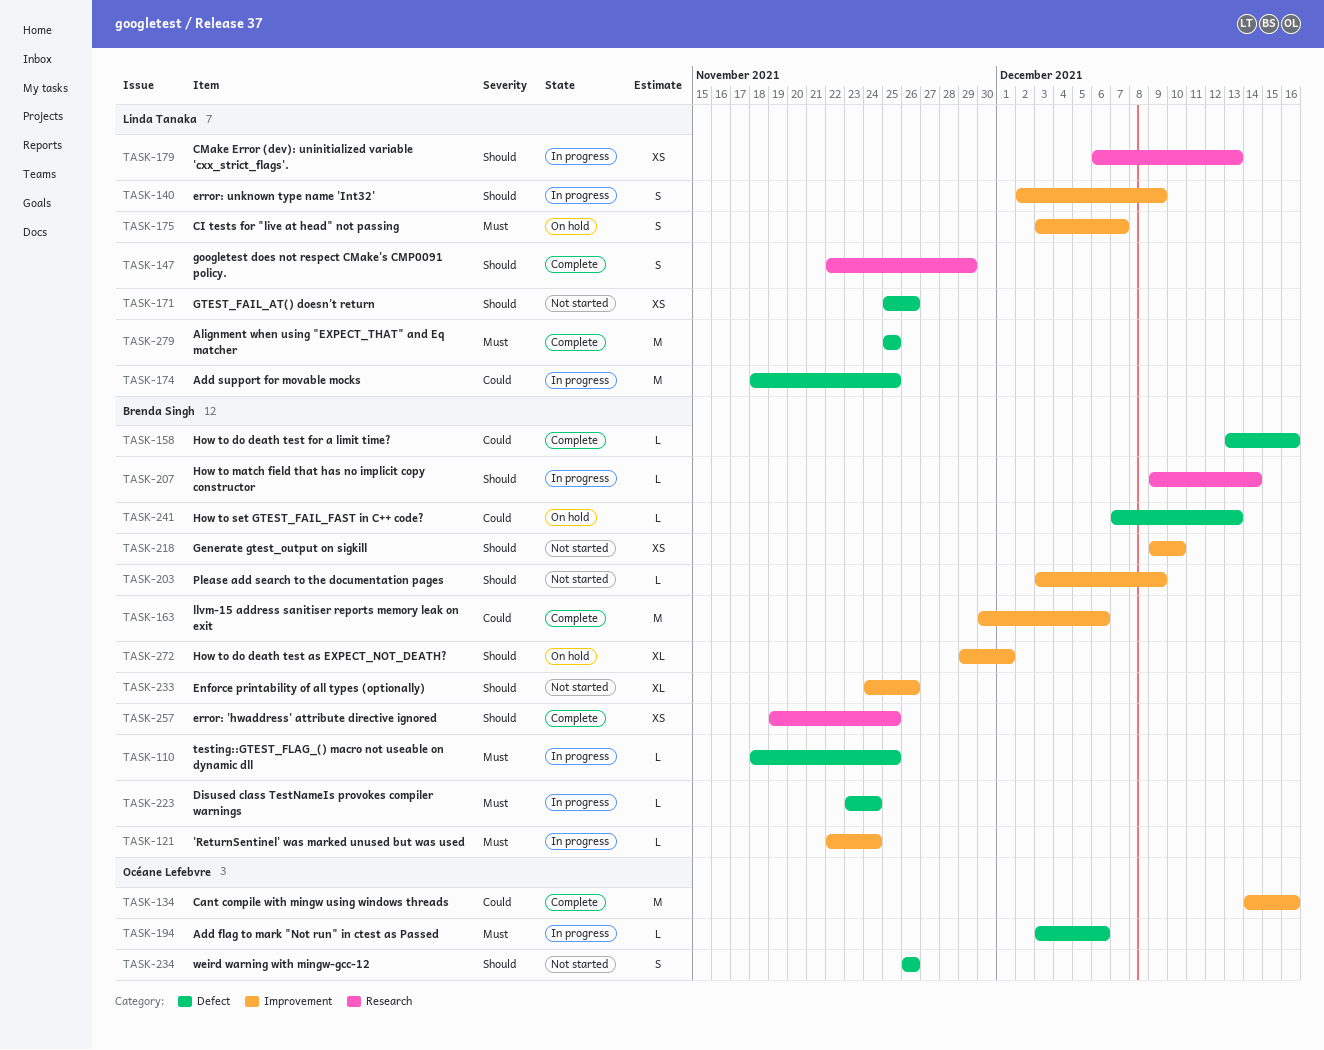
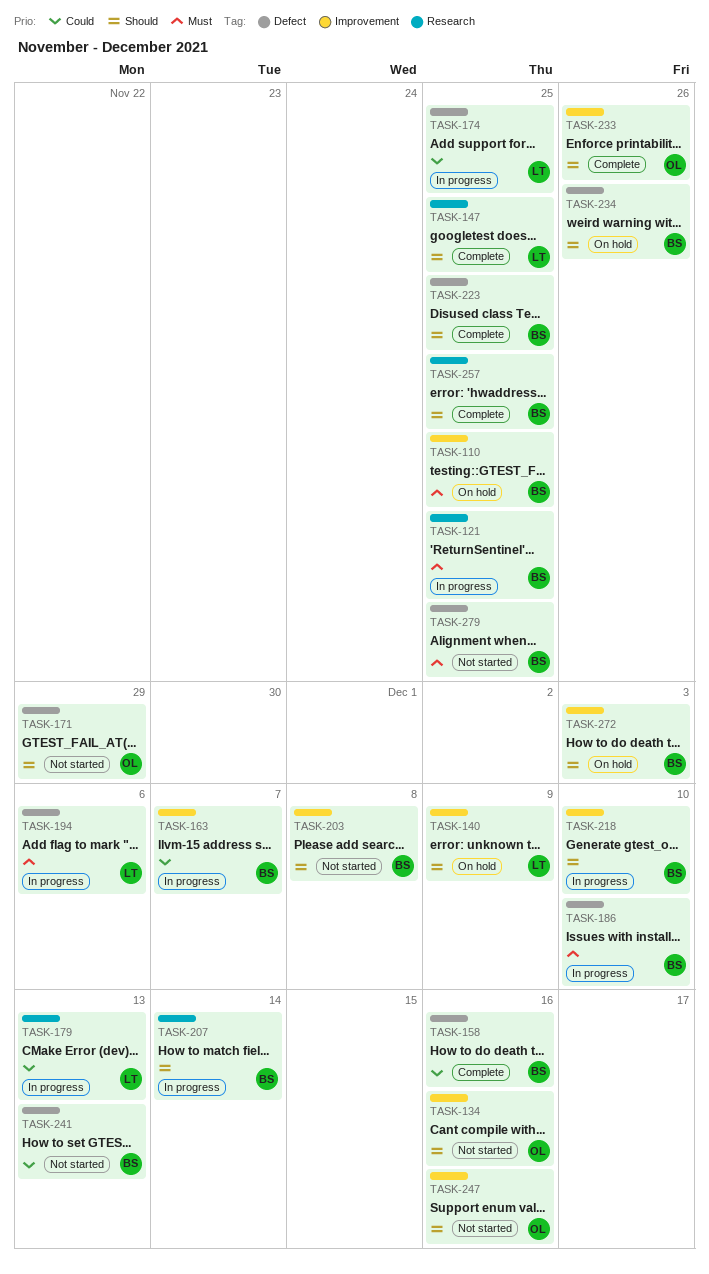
TASK-110, status: In progress -> On hold
TASK-110, label: Defect -> Improvement
TASK-121, label: Improvement -> Research
TASK-121, due: Nov 24 -> Nov 25
TASK-134, status: Complete -> Not started
TASK-134, priority: Could -> Should
TASK-140, status: In progress -> On hold
TASK-147, due: Nov 29 -> Nov 25
TASK-163, status: Complete -> In progress
TASK-163, due: Dec 6 -> Dec 7
TASK-171, owner: Linda Tanaka -> Océane Lefebvre
TASK-171, due: Nov 26 -> Nov 29
TASK-175: present -> none
TASK-179, priority: Should -> Could
TASK-186: none -> present
TASK-194, owner: Océane Lefebvre -> Linda Tanaka
TASK-203, due: Dec 9 -> Dec 8
TASK-218, status: Not started -> In progress
TASK-223, status: In progress -> Complete
TASK-223, priority: Must -> Should
TASK-223, due: Nov 24 -> Nov 25
TASK-233, status: Not started -> Complete
TASK-233, owner: Brenda Singh -> Océane Lefebvre
TASK-234, status: Not started -> On hold
TASK-234, owner: Océane Lefebvre -> Brenda Singh
TASK-241, status: On hold -> Not started
TASK-247: none -> present
TASK-272, due: Dec 1 -> Dec 3
TASK-279, status: Complete -> Not started
TASK-279, owner: Linda Tanaka -> Brenda Singh

